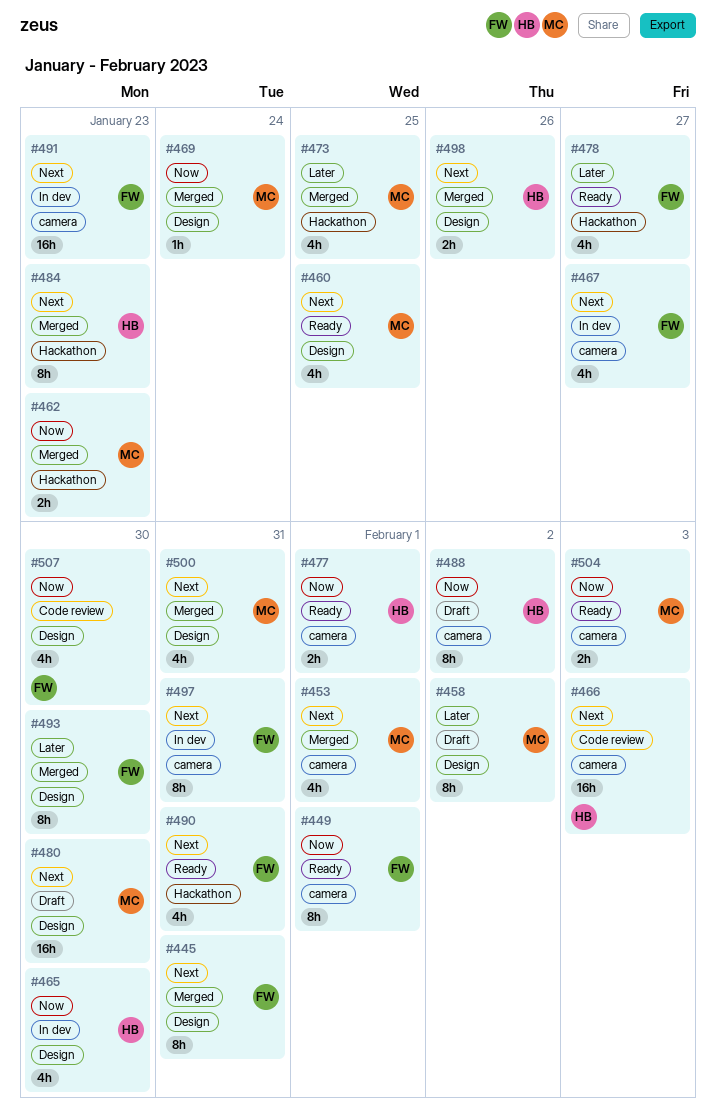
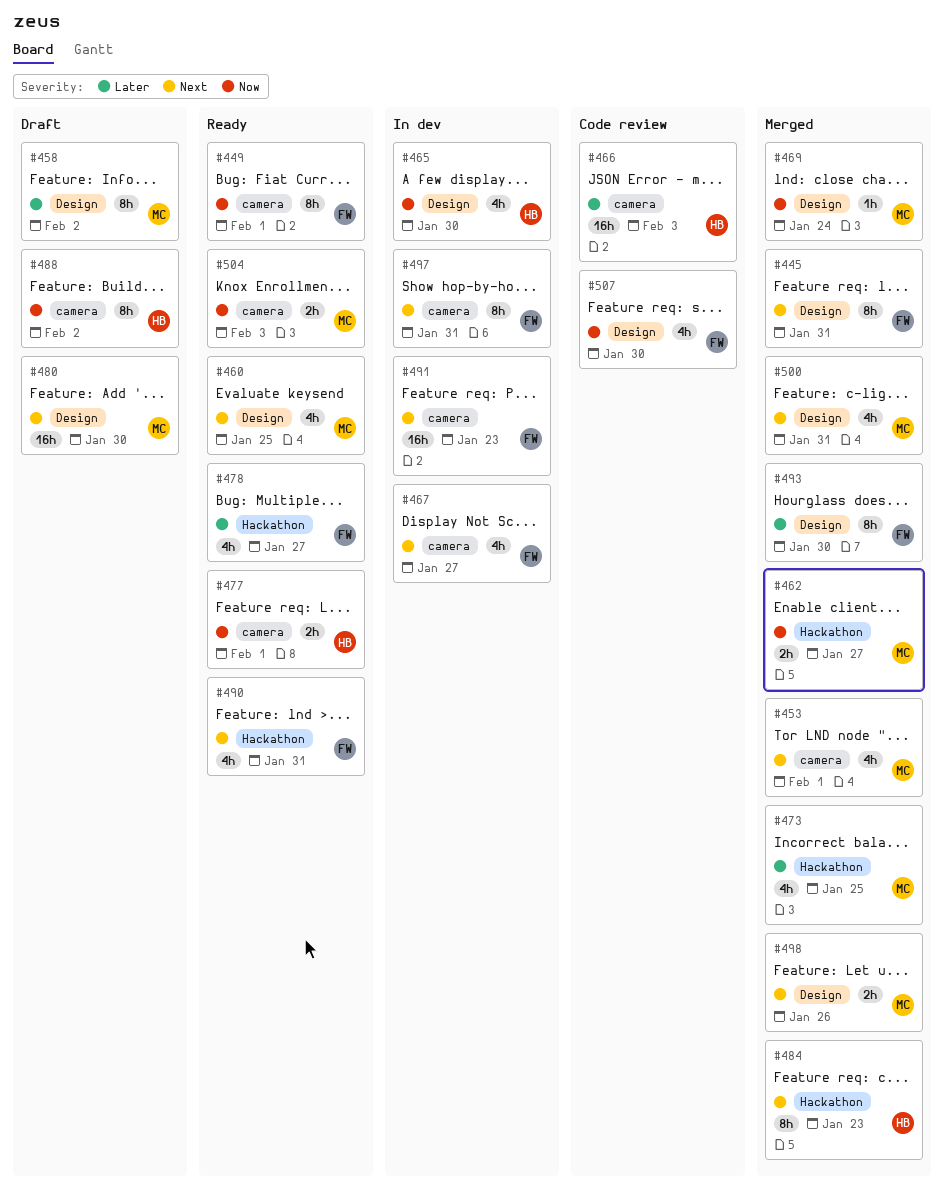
#462, due: Jan 23 -> Jan 27
#466, priority: Next -> Later
#498, owner: HB -> MC

